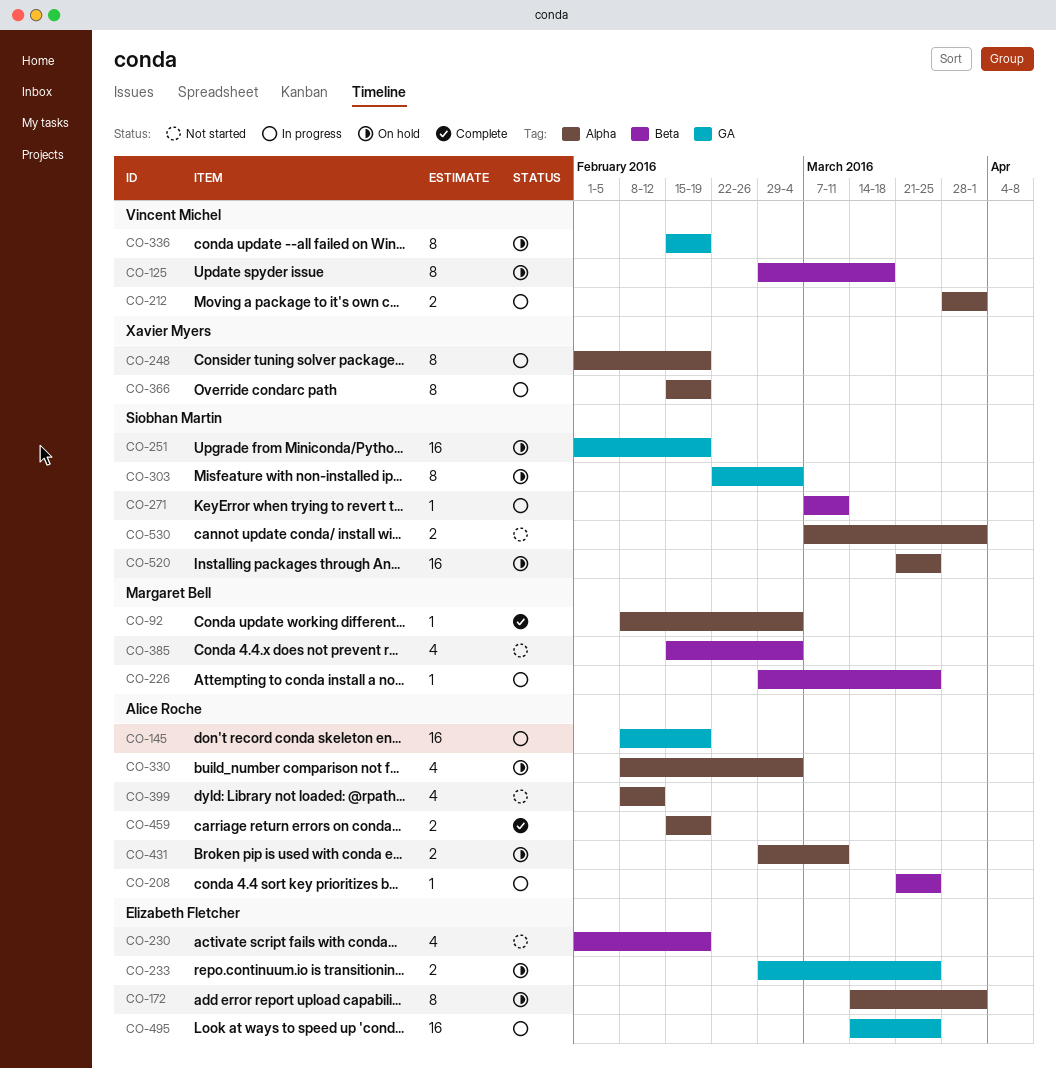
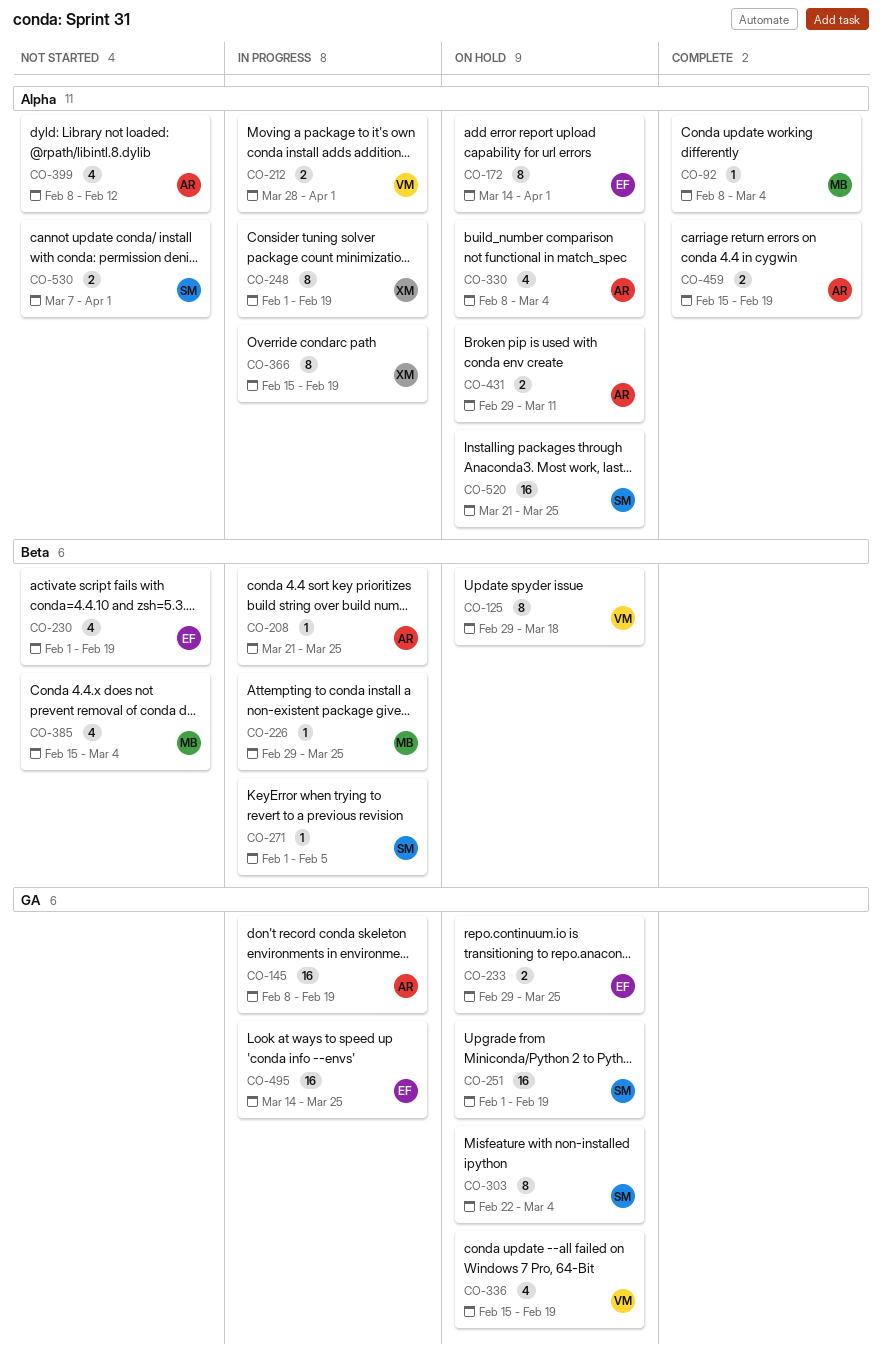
CO-271, start: Mar 7 -> Feb 1
CO-271, due: Mar 11 -> Feb 5
CO-336, estimate: 8 -> 4

